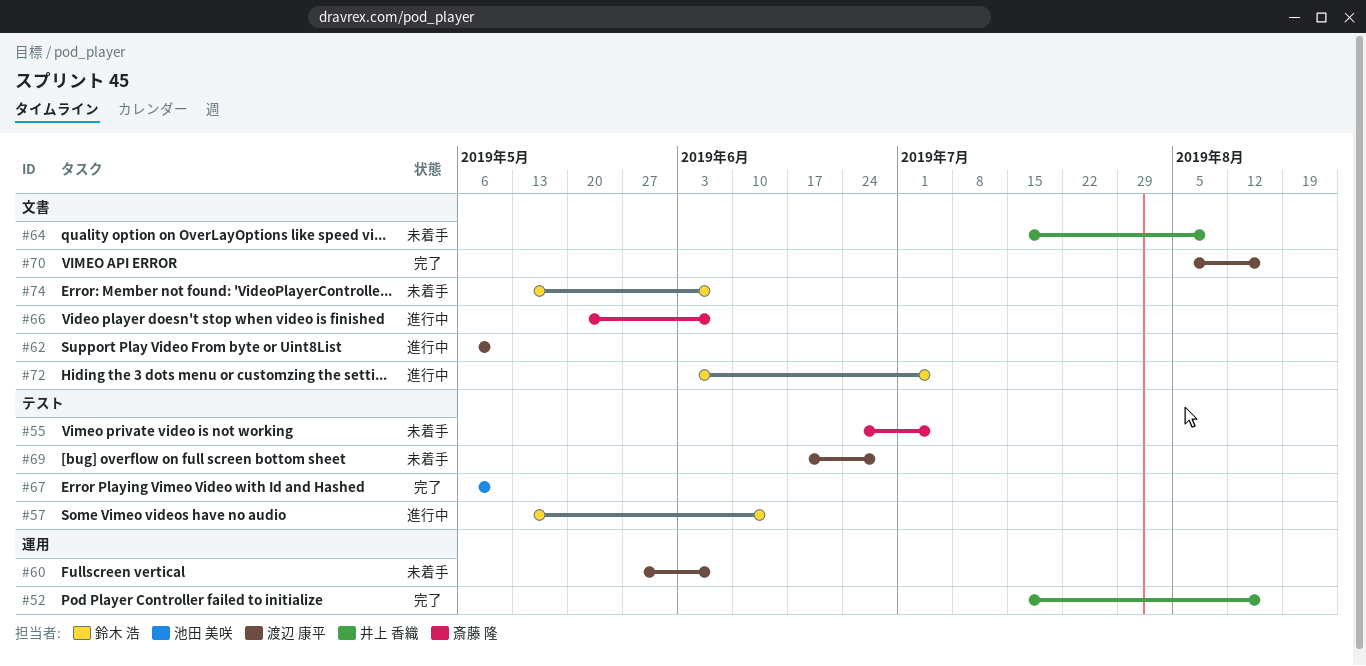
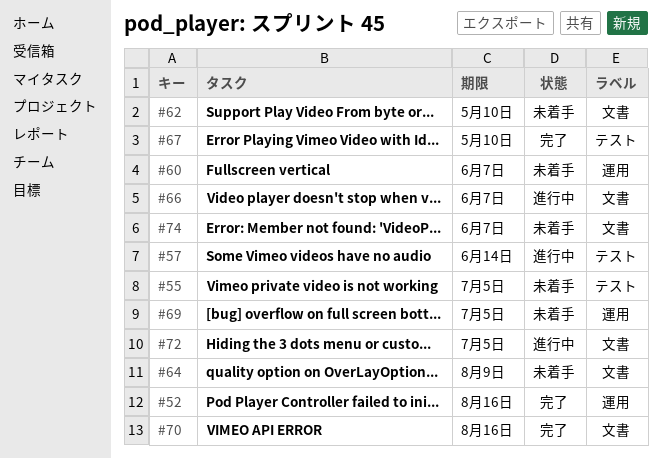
#62, status: 進行中 -> 未着手
#69, label: テスト -> 運用
#69, due: Jun 28 -> Jul 5

